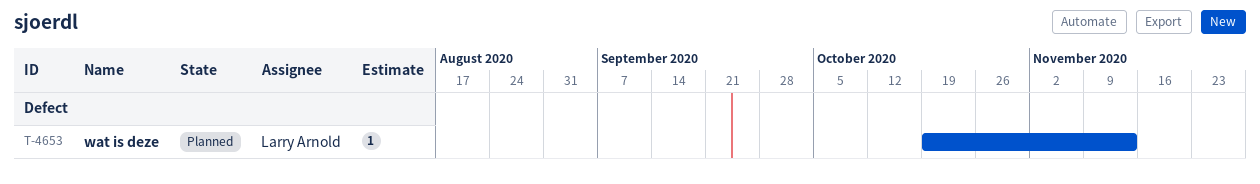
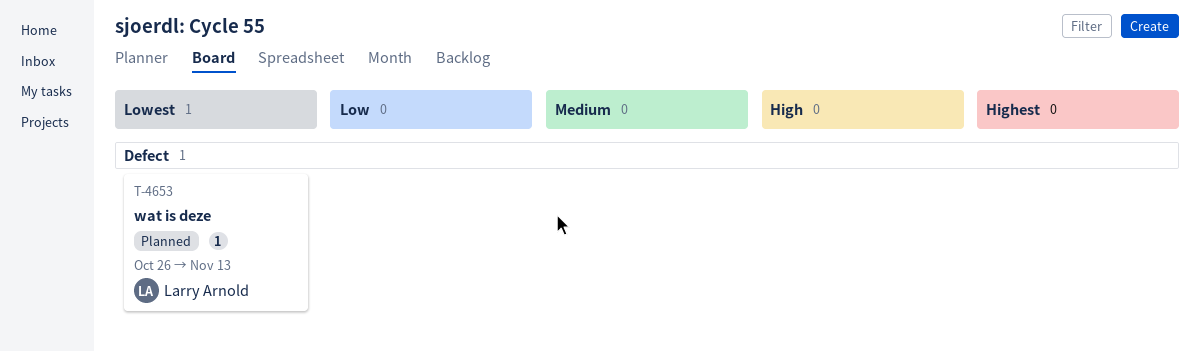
T-4653, start: Oct 19 -> Oct 26

